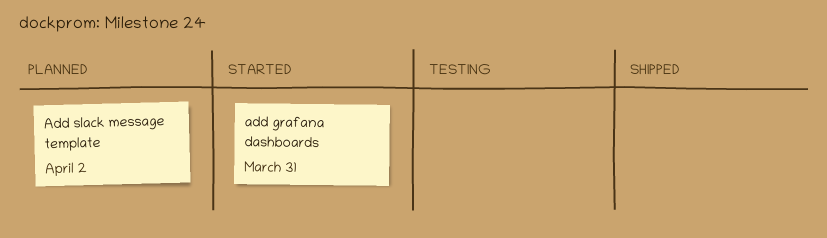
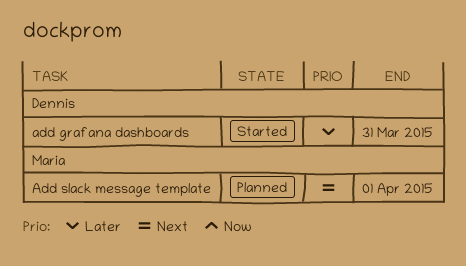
Add slack message template, due: Apr 2 -> Apr 1

